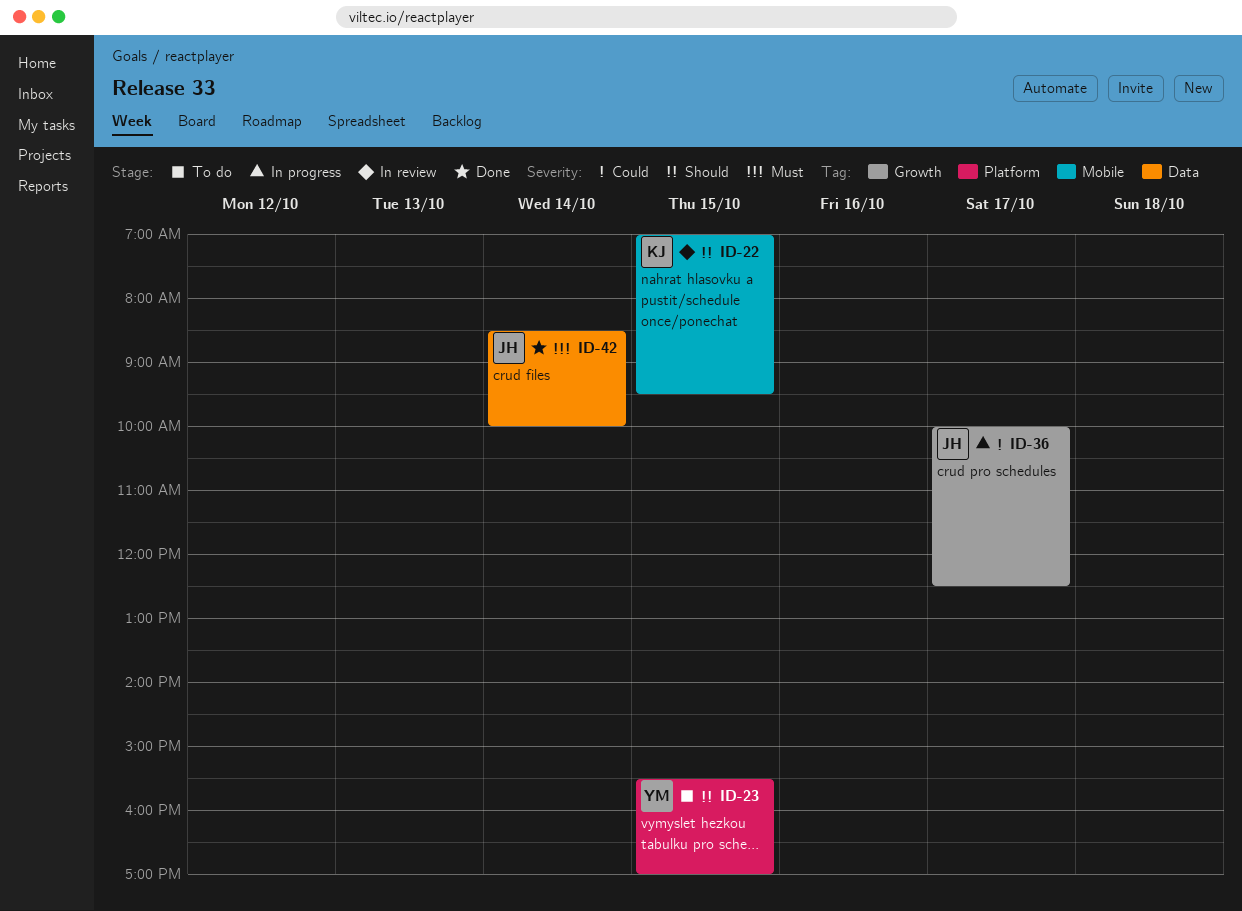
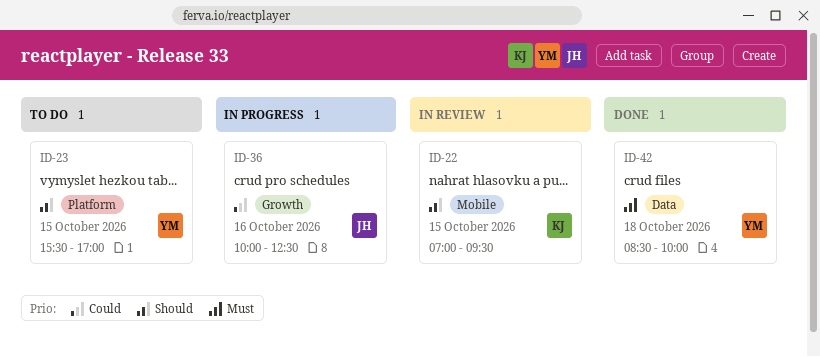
ID-36, day: Oct 17 -> Oct 16
ID-42, owner: JH -> YM
ID-42, day: Oct 14 -> Oct 18

